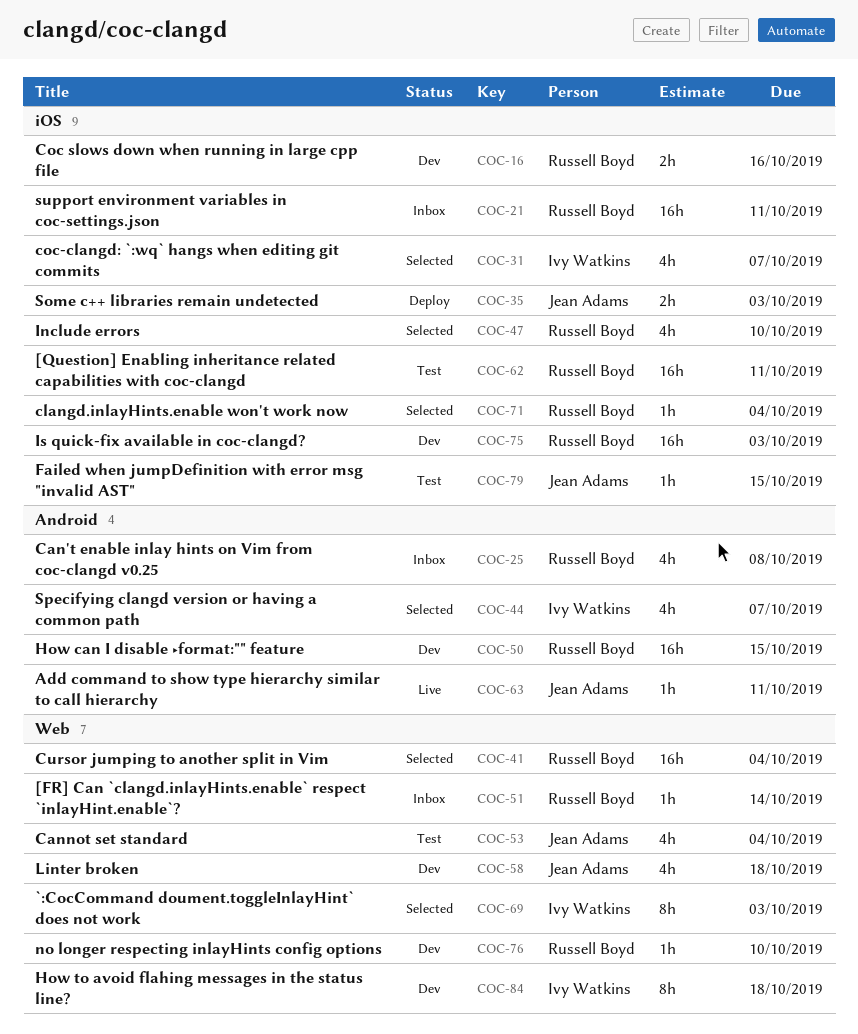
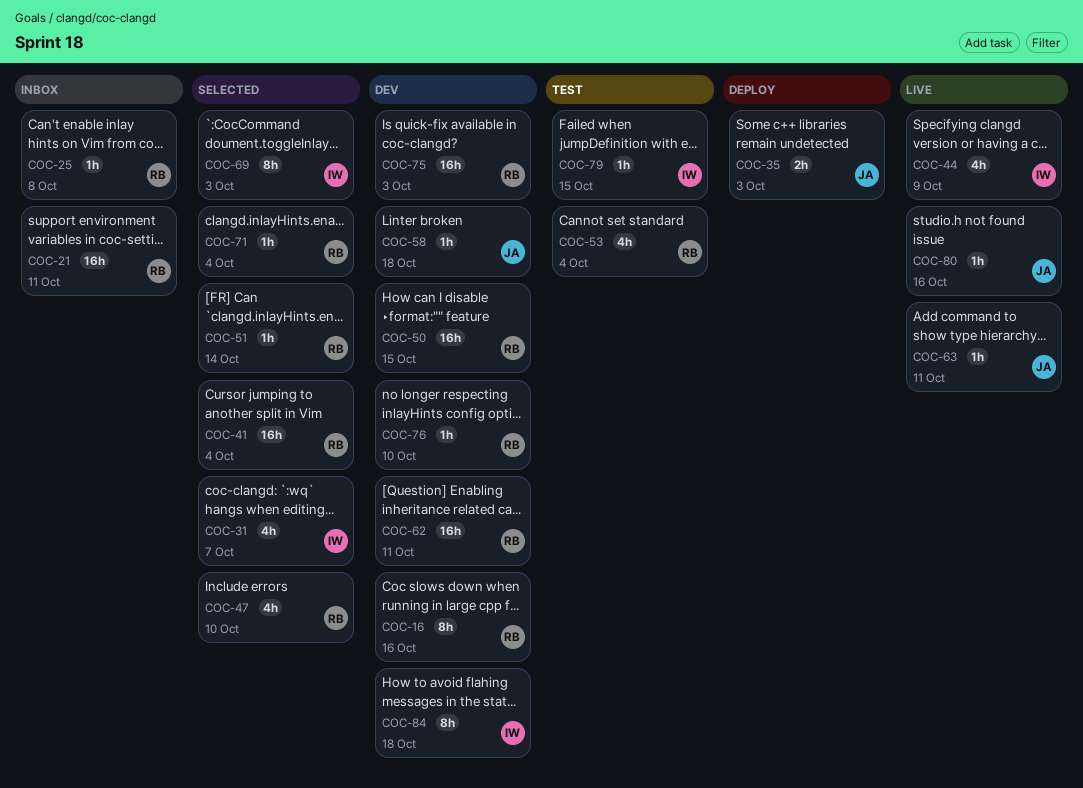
COC-16, estimate: 2h -> 8h
COC-25, estimate: 4h -> 1h
COC-44, status: Selected -> Live
COC-44, due: Oct 7 -> Oct 9
COC-51, status: Inbox -> Selected
COC-53, owner: Jean Adams -> Russell Boyd
COC-58, estimate: 4h -> 1h
COC-62, status: Test -> Dev
COC-79, owner: Jean Adams -> Ivy Watkins
COC-80: none -> present

